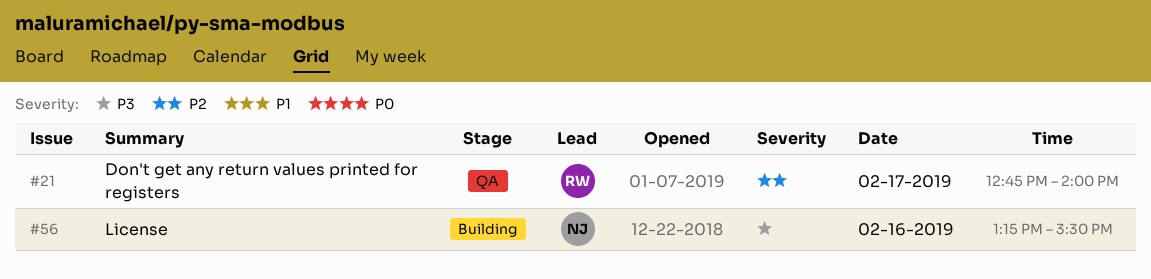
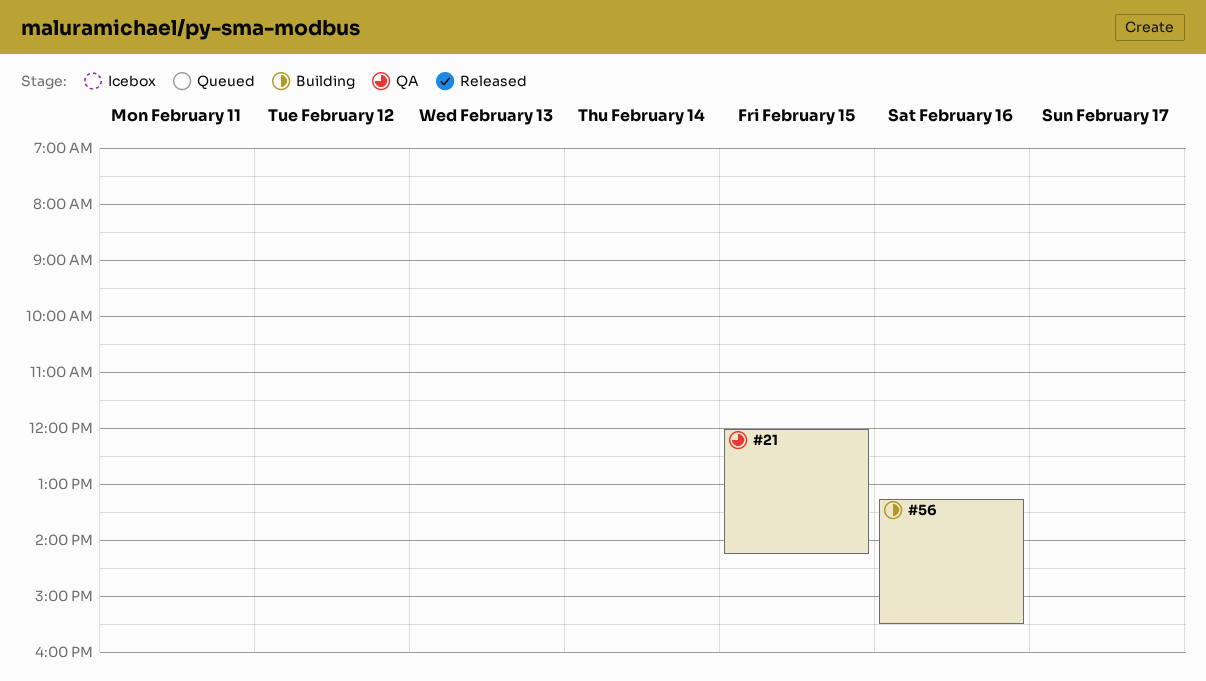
#21, day: Feb 17 -> Feb 15
#21, begins: 12:45 -> 12:00
#21, ends: 14:00 -> 14:15

